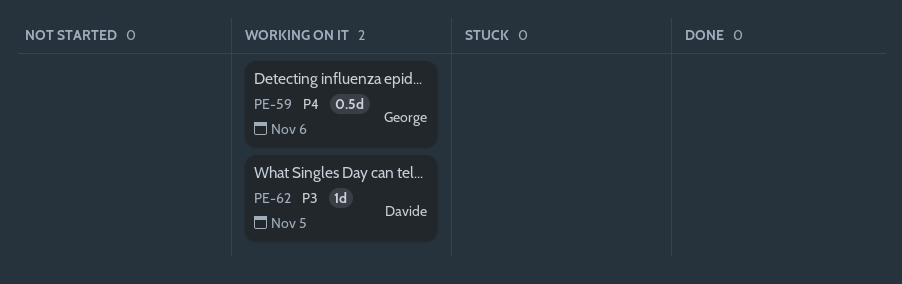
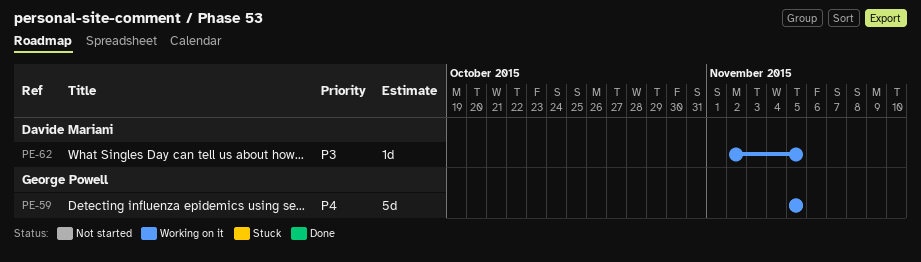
PE-59, estimate: 0.5d -> 5d
PE-59, due: Nov 6 -> Nov 5

